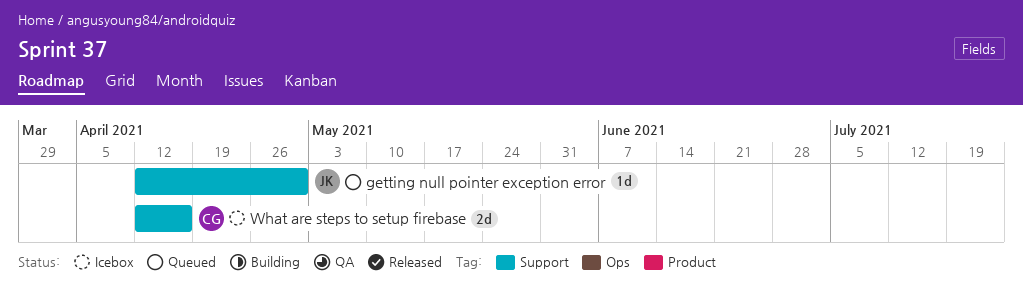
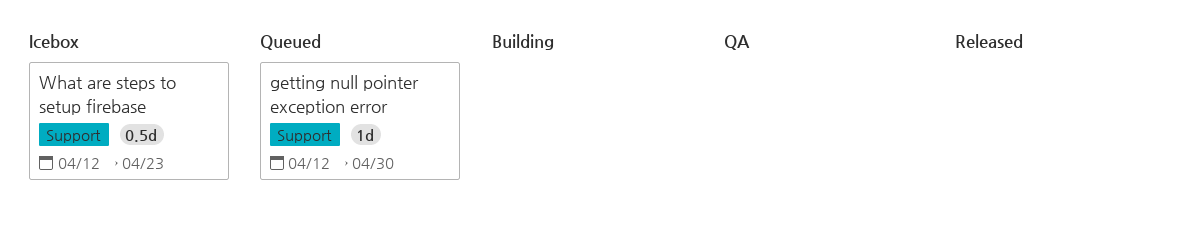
What are steps to setup firebase, estimate: 2d -> 0.5d
What are steps to setup firebase, due: Apr 16 -> Apr 23

